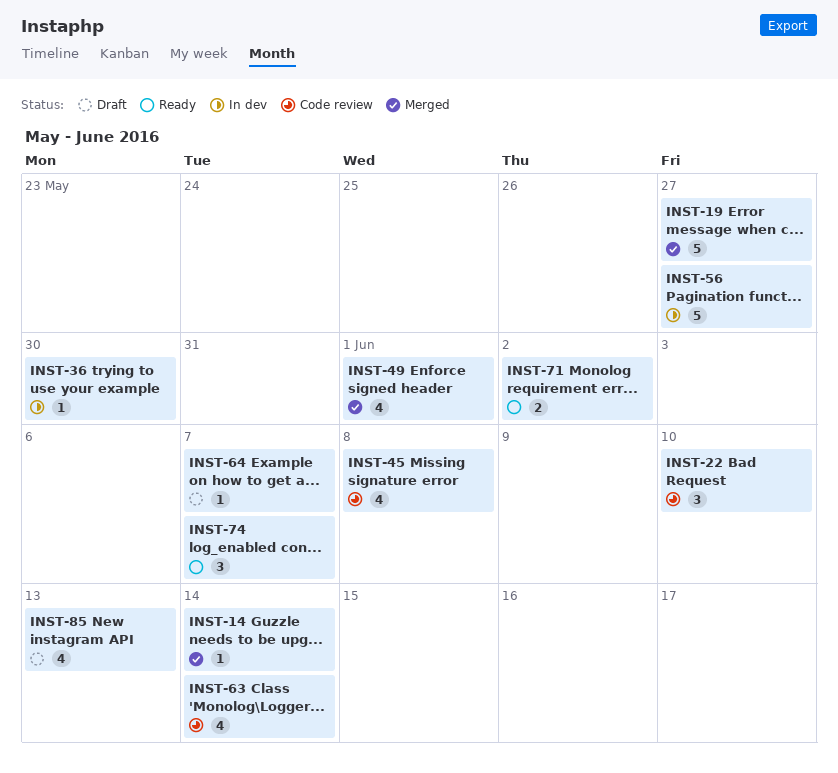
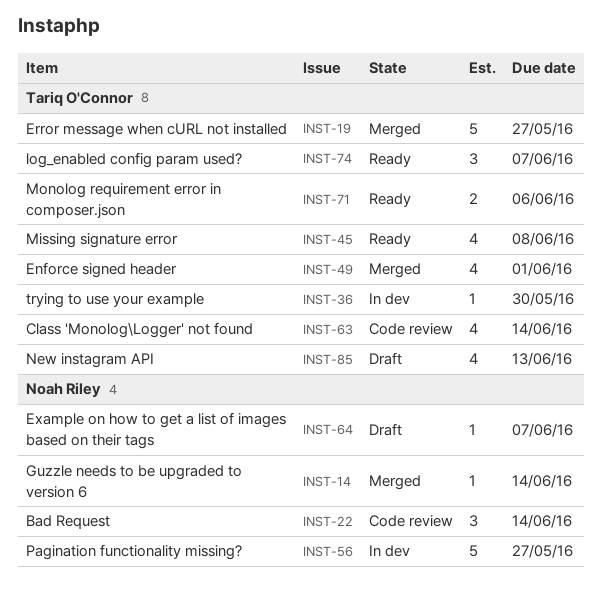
INST-22, due: Jun 10 -> Jun 14
INST-45, status: Code review -> Ready
INST-71, due: Jun 2 -> Jun 6

